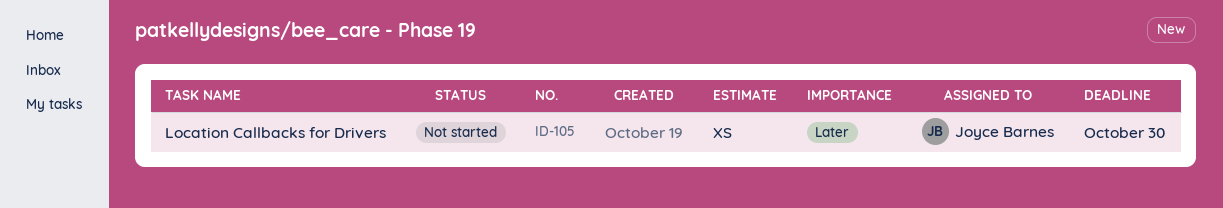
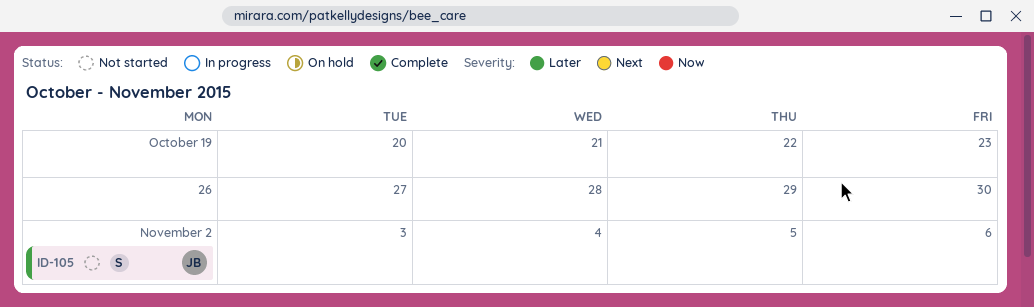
ID-105, estimate: XS -> S
ID-105, due: Oct 30 -> Nov 2

